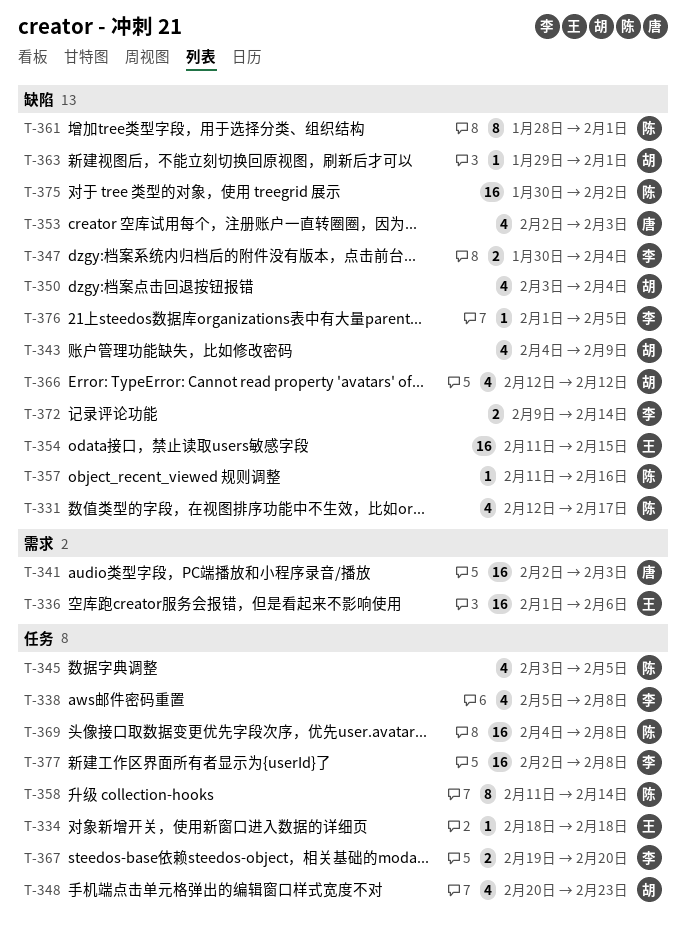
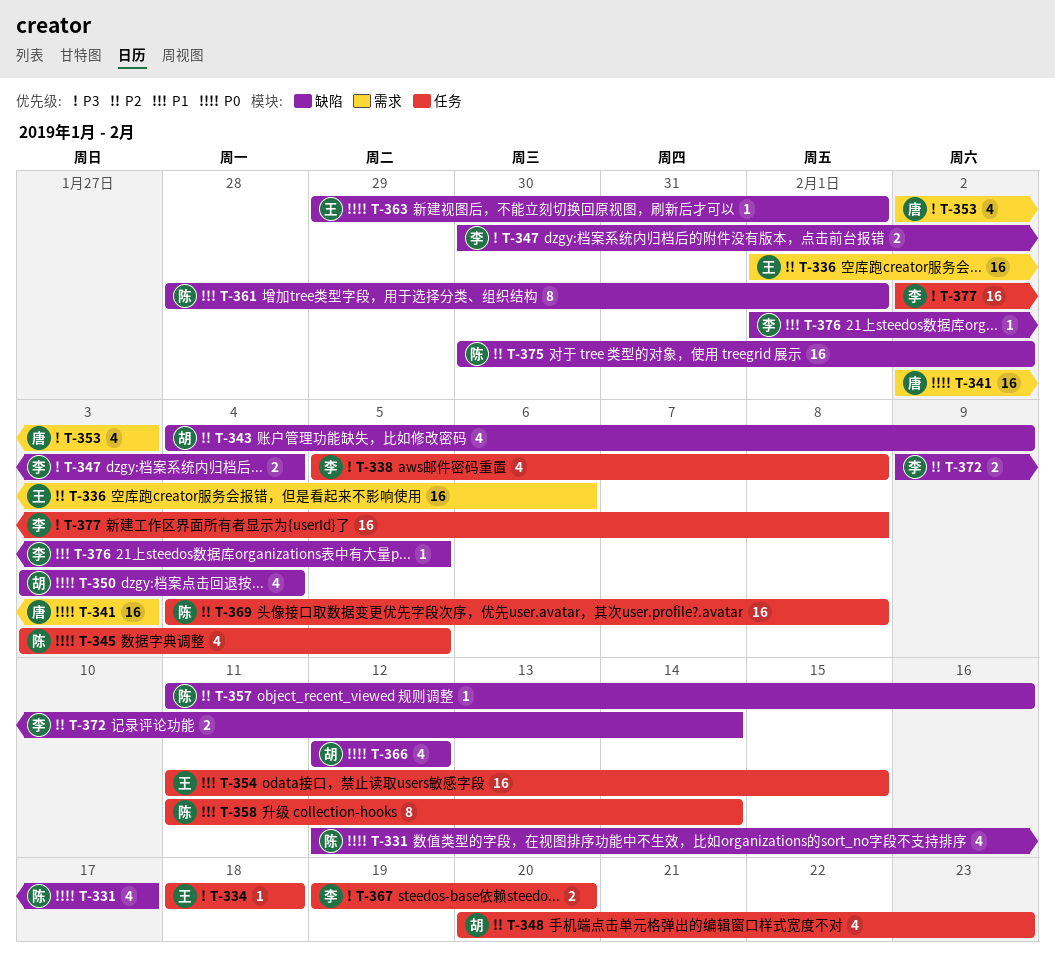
T-353, label: 缺陷 -> 需求
T-354, label: 缺陷 -> 任务
T-363, owner: 胡 -> 王

